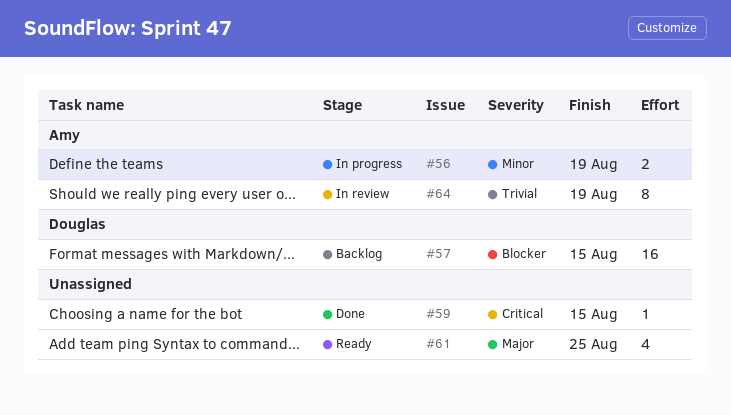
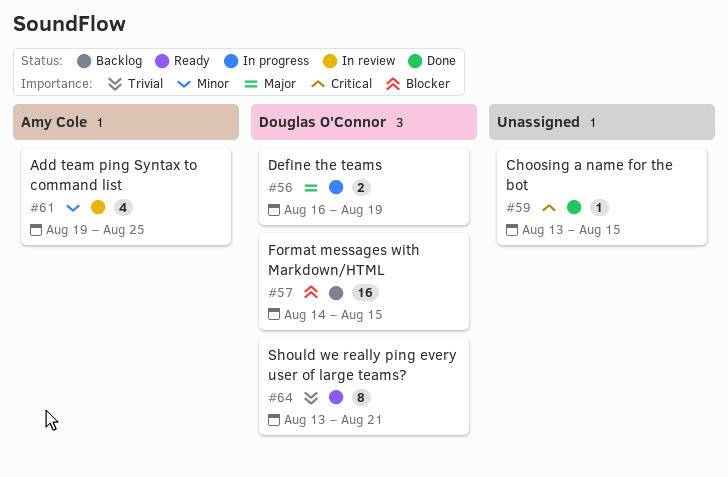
#56, owner: Amy Cole -> Douglas O'Connor
#56, priority: Minor -> Major
#61, status: Ready -> In review
#61, owner: none -> Amy Cole
#61, priority: Major -> Minor
#64, status: In review -> Ready
#64, owner: Amy Cole -> Douglas O'Connor
#64, due: Aug 19 -> Aug 21

